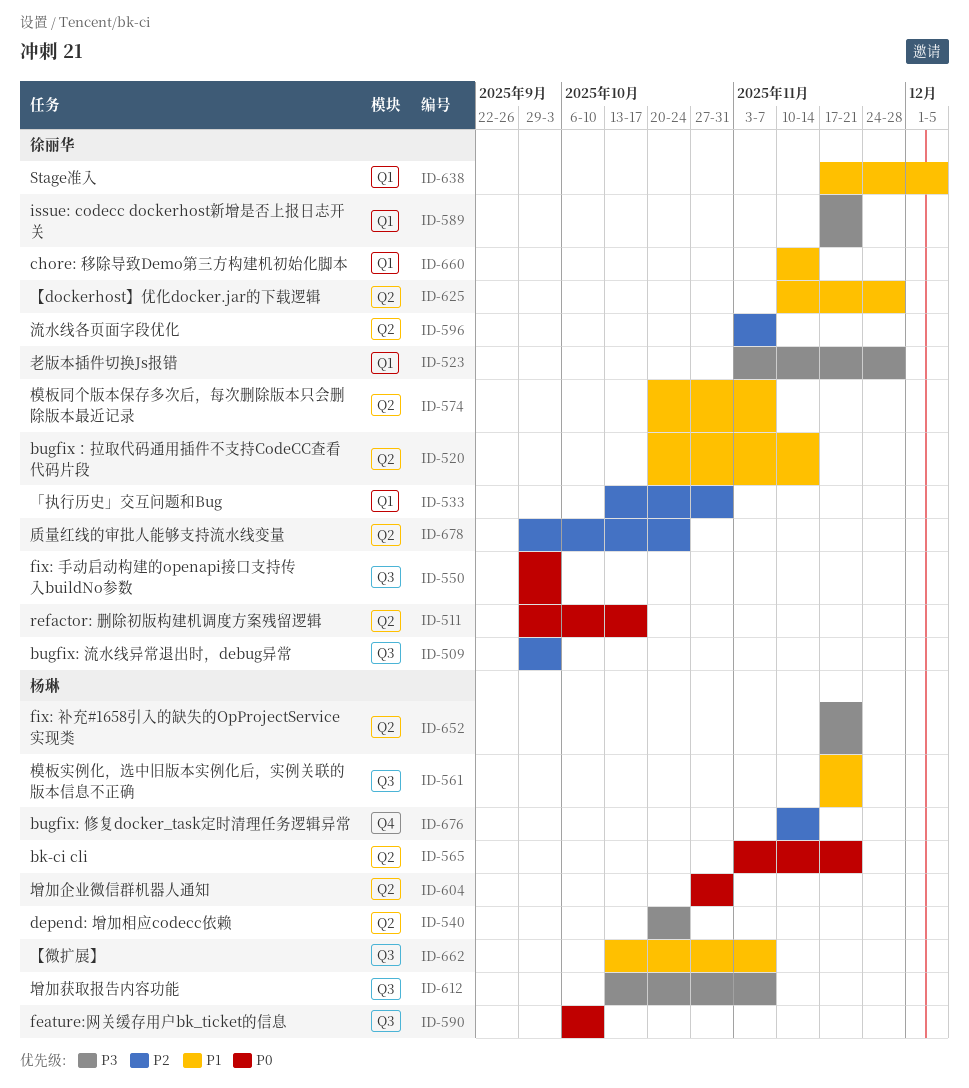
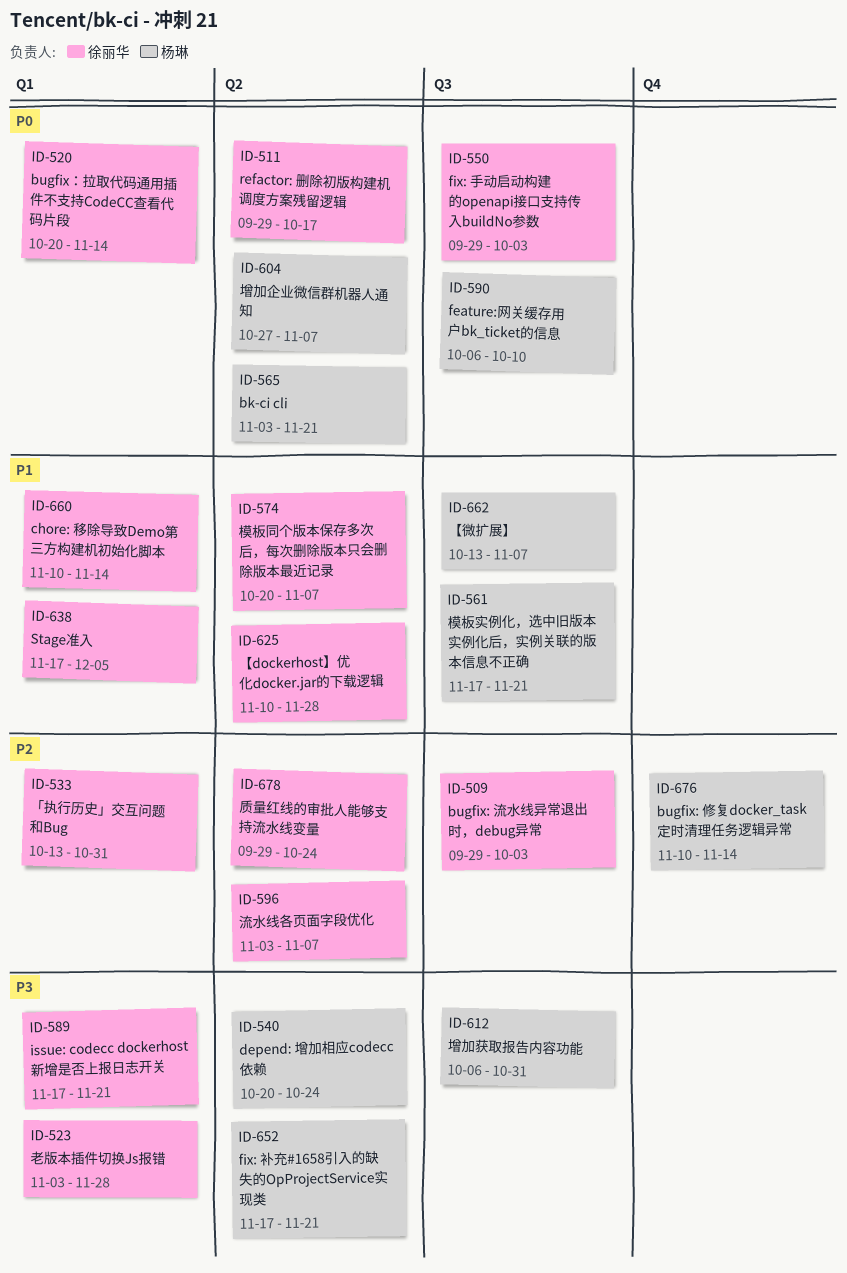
ID-520, priority: P1 -> P0
ID-520, label: Q2 -> Q1
ID-604, due: Oct 31 -> Nov 7
ID-612, start: Oct 13 -> Oct 6
ID-612, due: Nov 7 -> Oct 31

